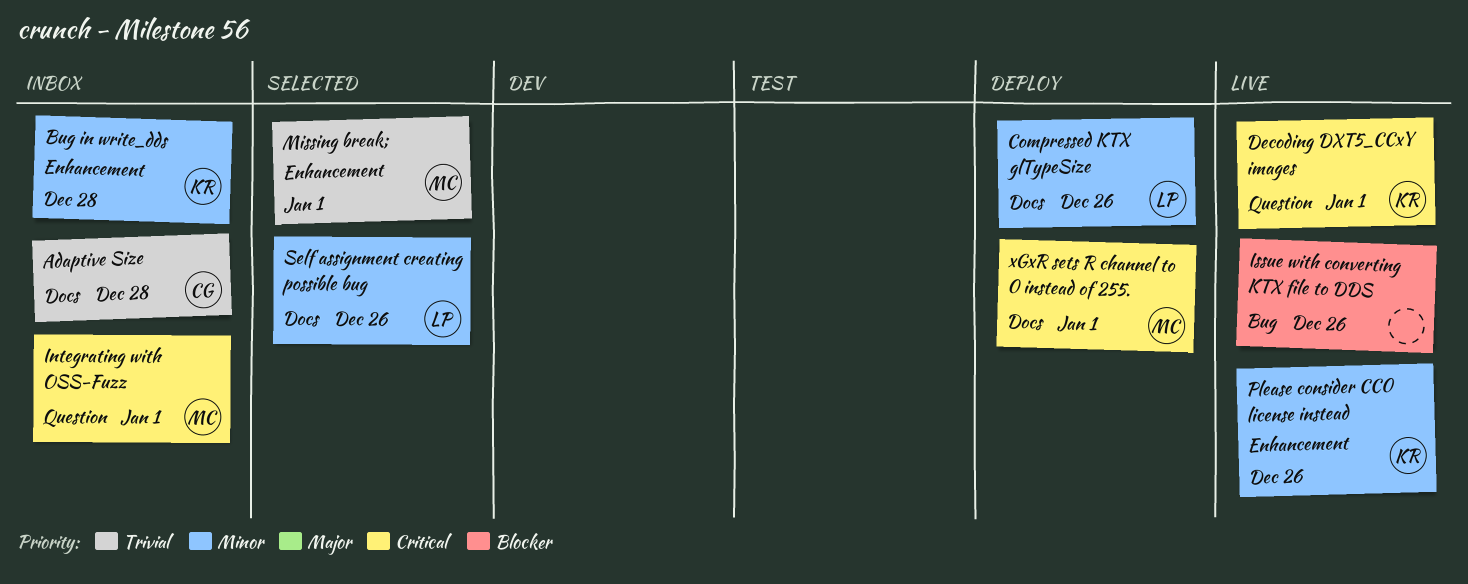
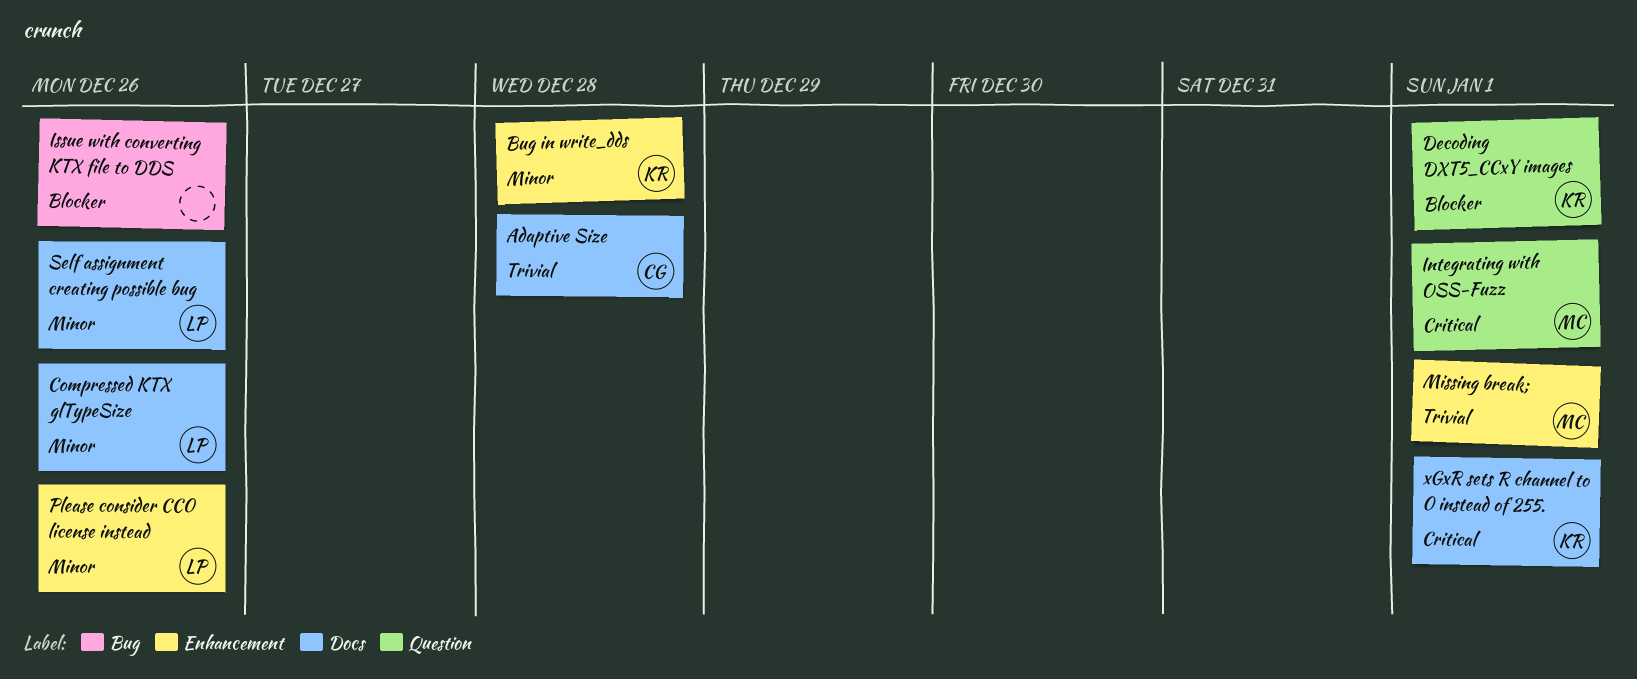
Decoding DXT5_CCxY images, priority: Critical -> Blocker
Please consider CC0 license instead, owner: KR -> LP
xGxR sets R channel to 0 instead of 255., owner: MC -> KR

